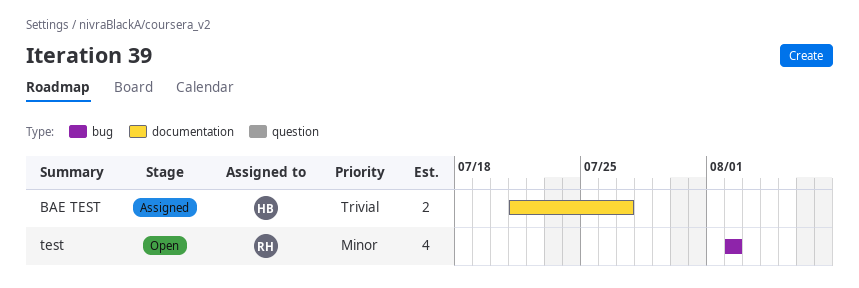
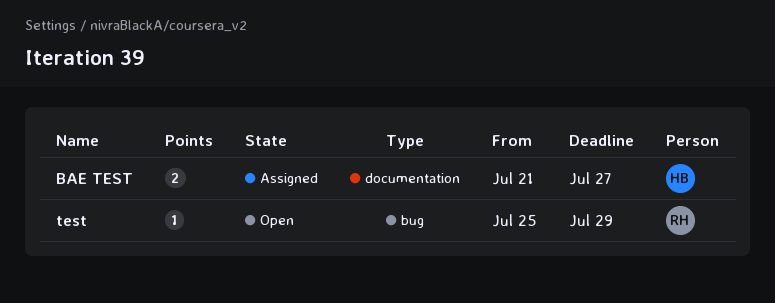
test, estimate: 4 -> 1
test, start: Aug 2 -> Jul 25
test, due: Aug 2 -> Jul 29

